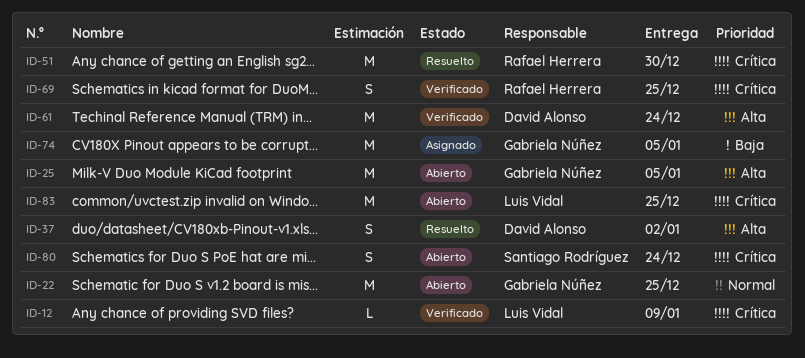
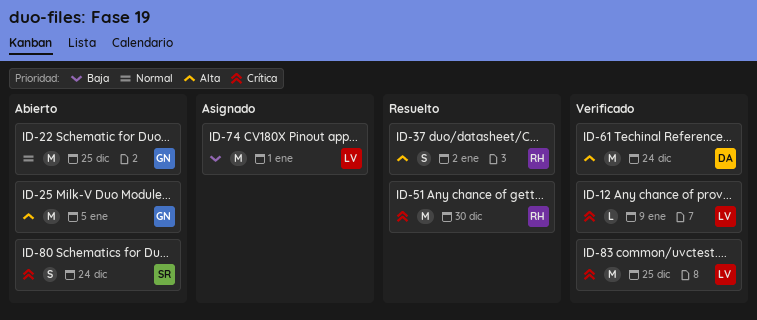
ID-37, owner: David Alonso -> Rafael Herrera
ID-69: present -> none
ID-74, owner: Gabriela Núñez -> Luis Vidal
ID-74, due: Jan 5 -> Jan 1
ID-83, status: Abierto -> Verificado

